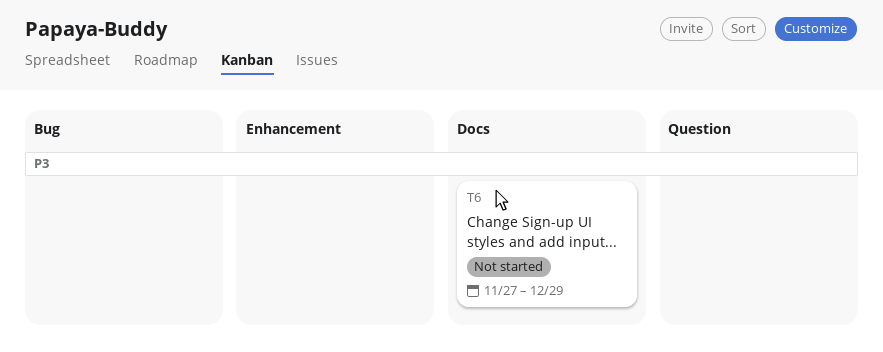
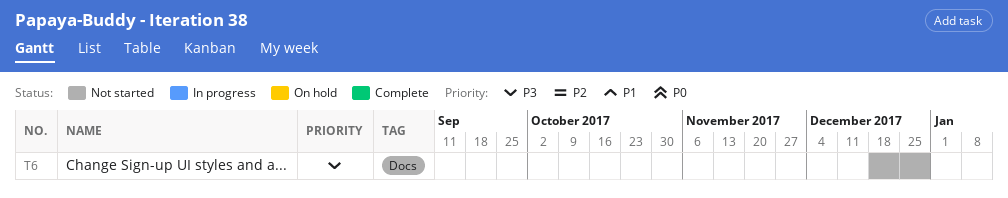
T6, start: Nov 27 -> Dec 18

